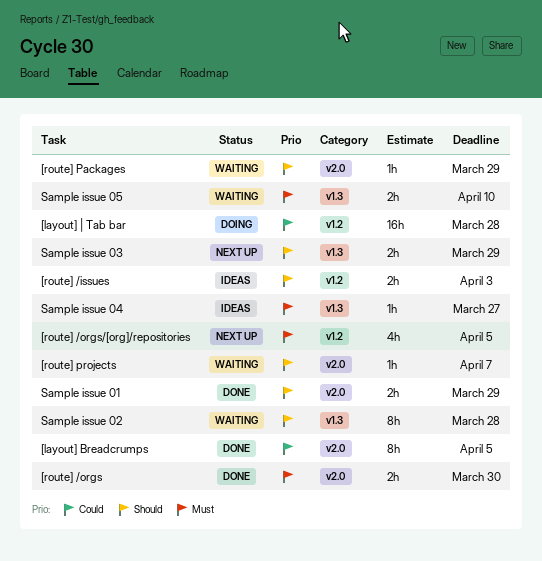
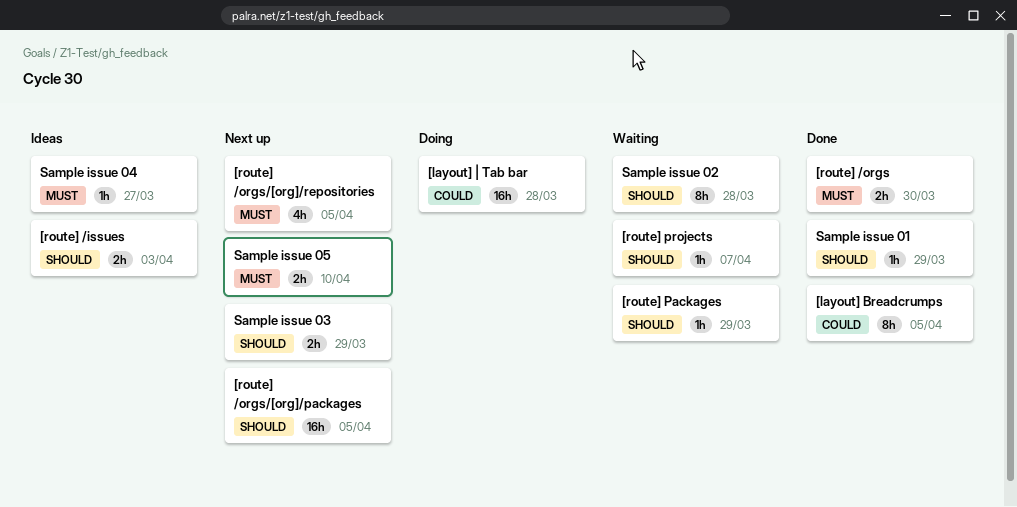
[route] /orgs/[org]/packages: none -> present
Sample issue 01, estimate: 2h -> 1h
Sample issue 05, status: Waiting -> Next up

